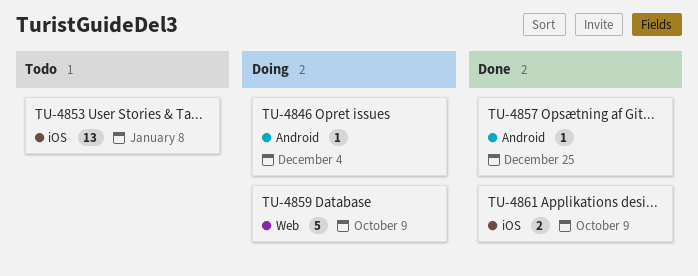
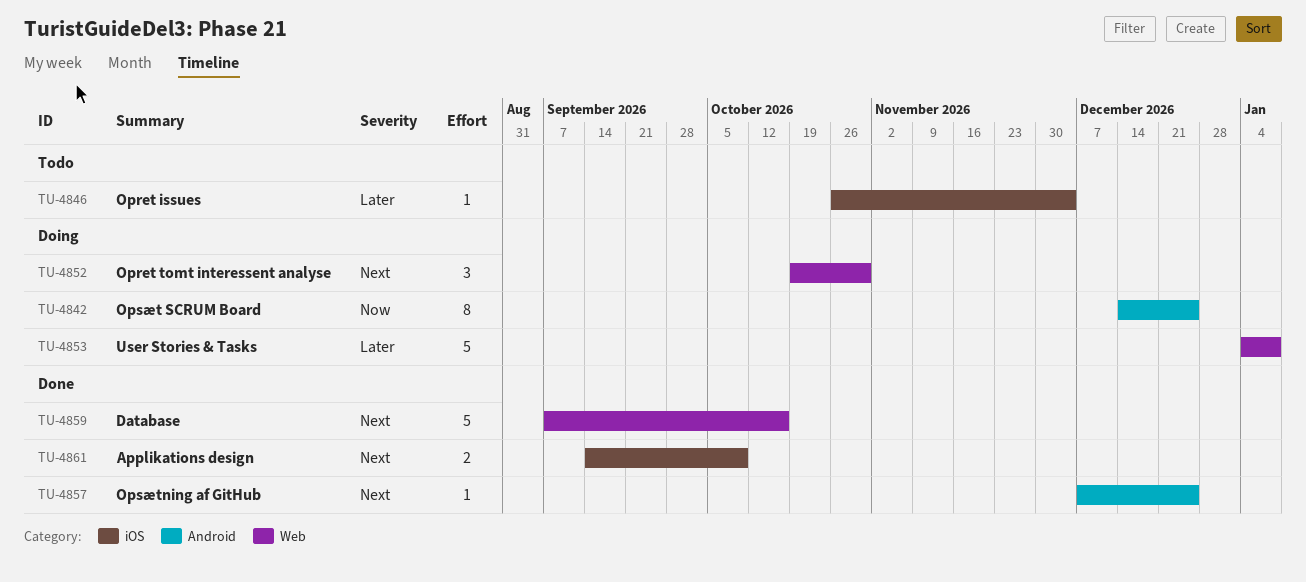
TU-4842: none -> present
TU-4846, status: Doing -> Todo
TU-4846, label: Android -> iOS
TU-4852: none -> present
TU-4853, status: Todo -> Doing
TU-4853, label: iOS -> Web
TU-4853, estimate: 13 -> 5
TU-4859, status: Doing -> Done
TU-4859, due: Oct 9 -> Oct 16

